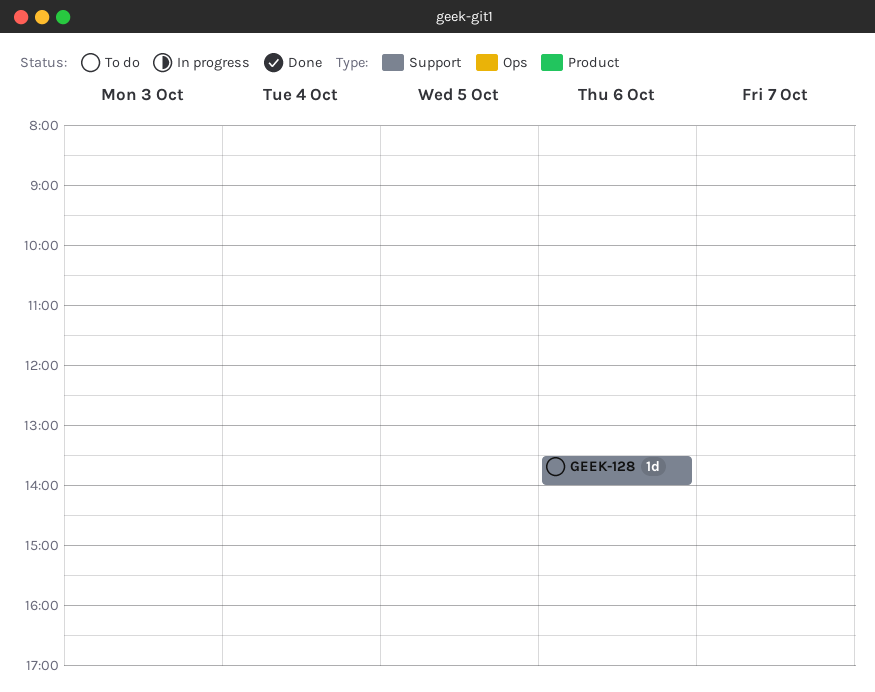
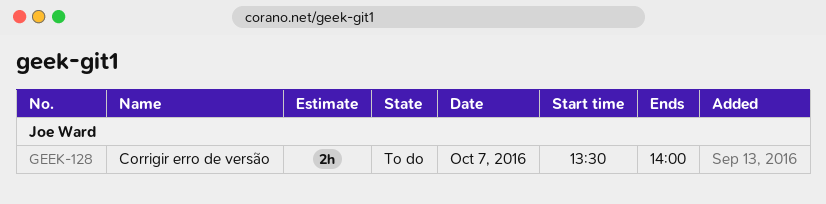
GEEK-128, estimate: 1d -> 2h
GEEK-128, day: Oct 6 -> Oct 7

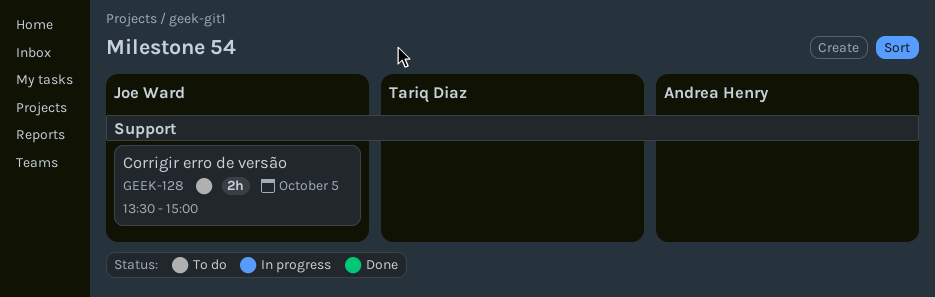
GEEK-128, day: Oct 7 -> Oct 5
GEEK-128, ends: 14:00 -> 15:00

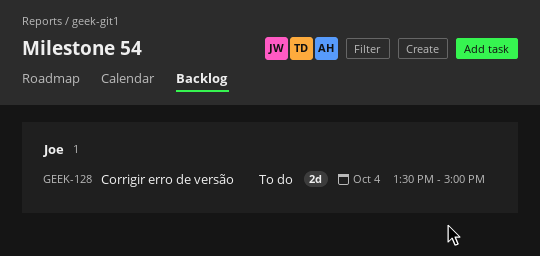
GEEK-128, estimate: 2h -> 2d
GEEK-128, day: Oct 5 -> Oct 4

